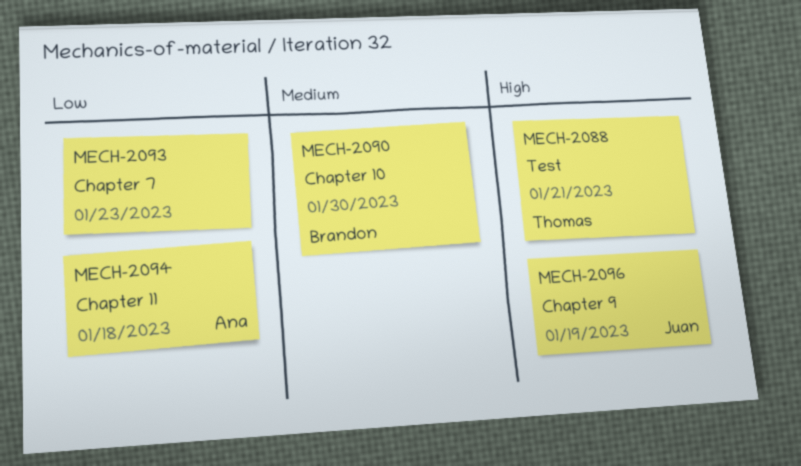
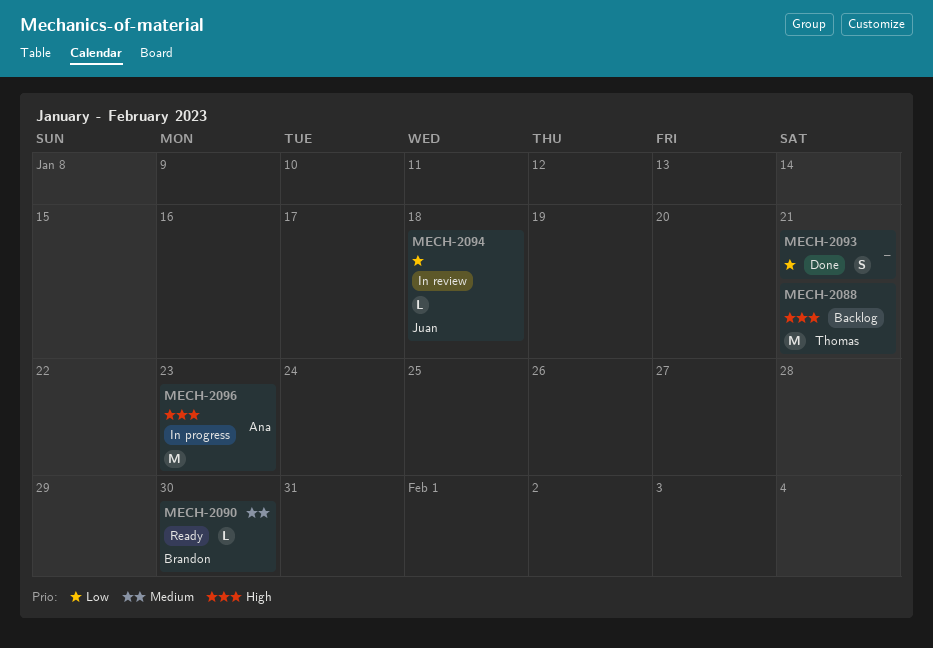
MECH-2093, due: Jan 23 -> Jan 21
MECH-2094, owner: Ana -> Juan
MECH-2096, owner: Juan -> Ana
MECH-2096, due: Jan 19 -> Jan 23

